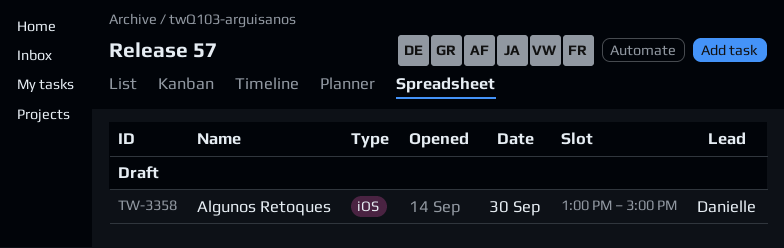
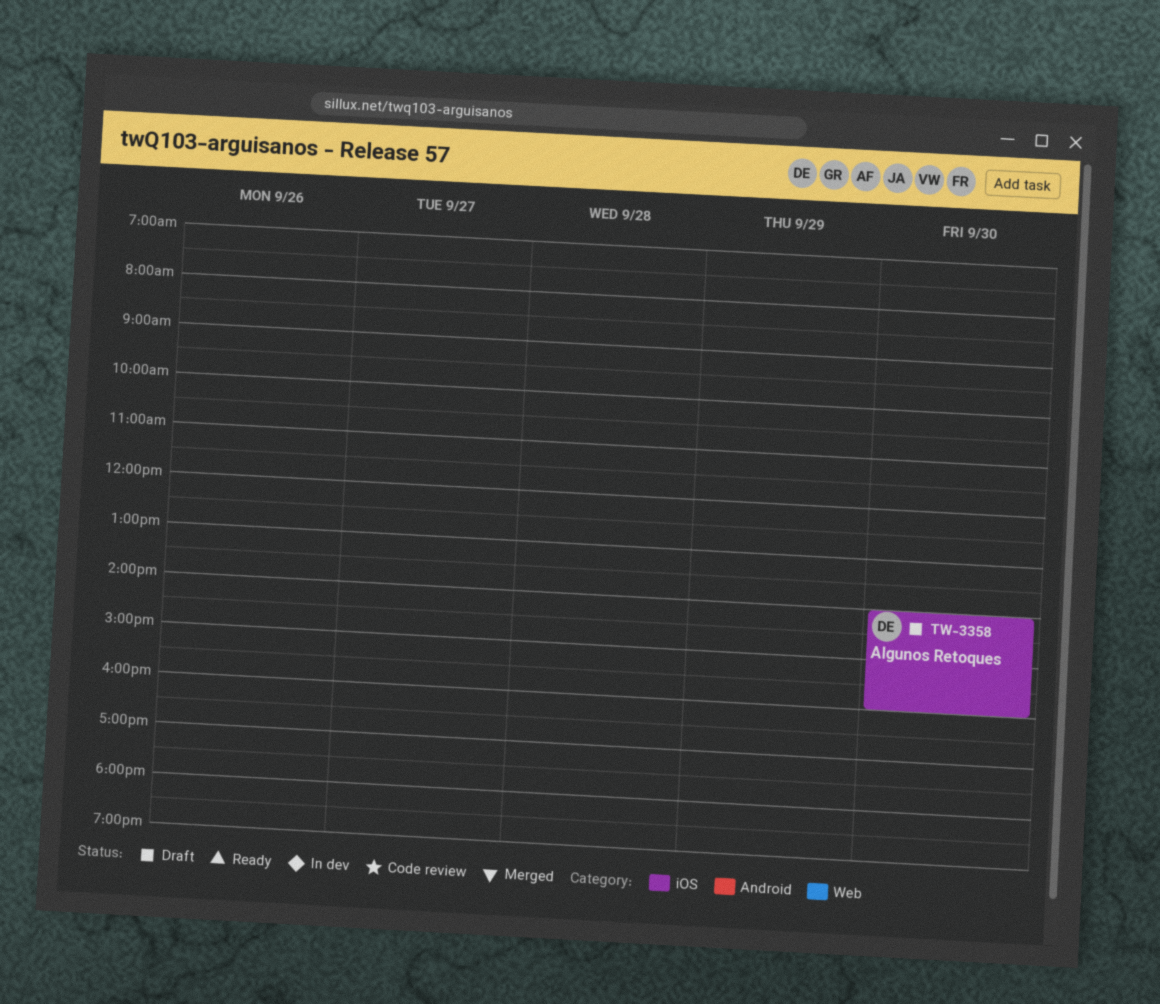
TW-3358, begins: 13:00 -> 14:00
TW-3358, ends: 15:00 -> 16:00

